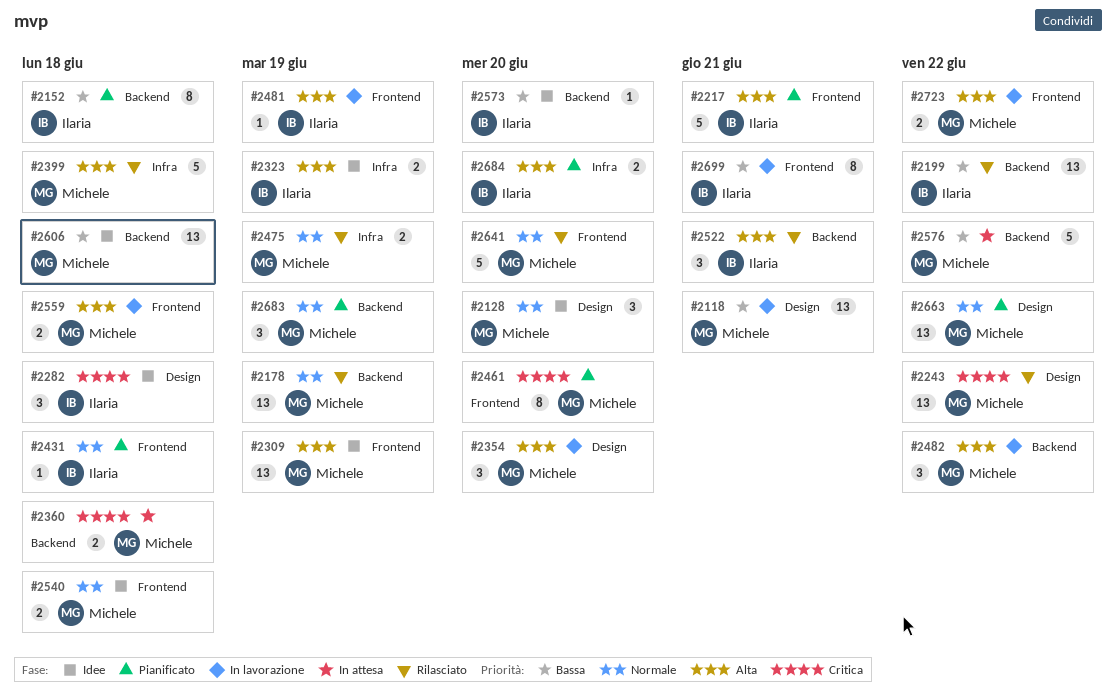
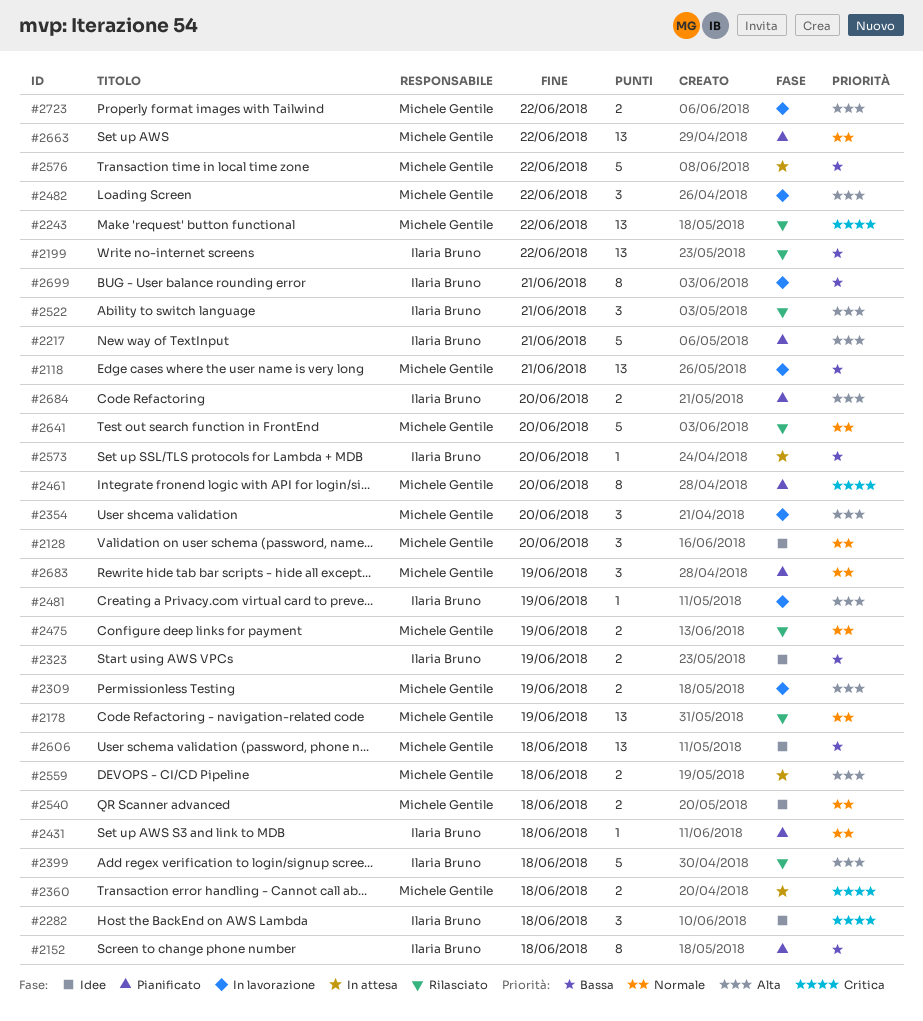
#2309, status: Idee -> In lavorazione
#2309, estimate: 13 -> 2
#2323, priority: Alta -> Bassa
#2399, owner: Michele Gentile -> Ilaria Bruno
#2559, status: In lavorazione -> In attesa
#2573, status: Idee -> In attesa

